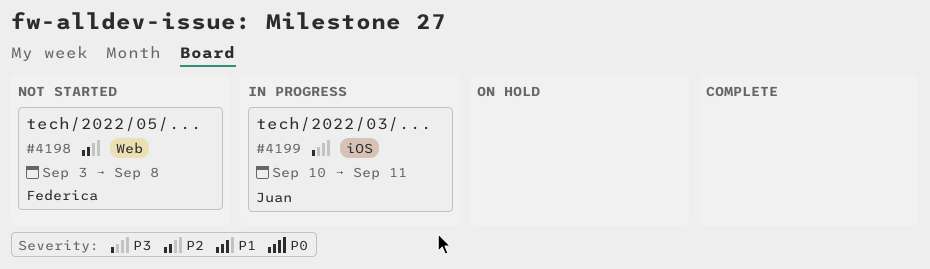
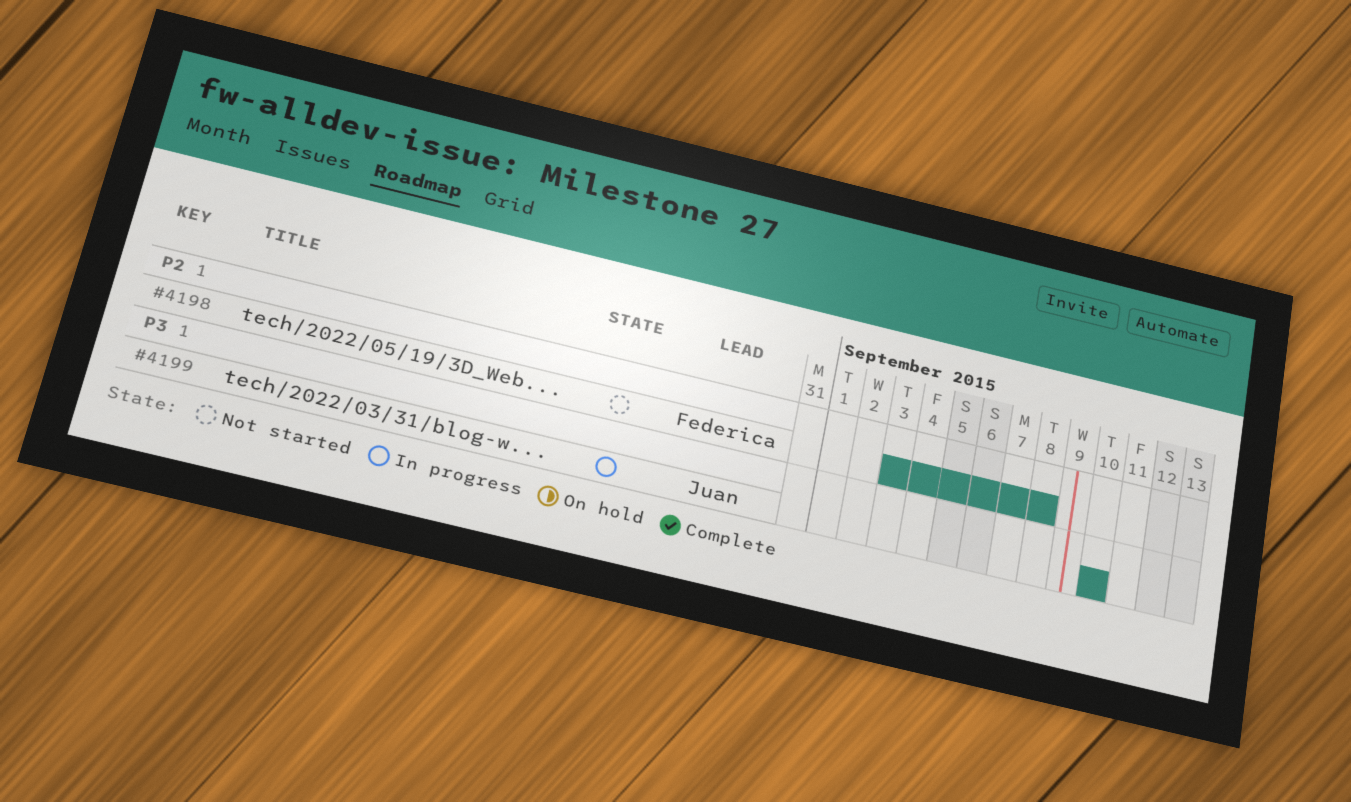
#4199, due: Sep 11 -> Sep 10

